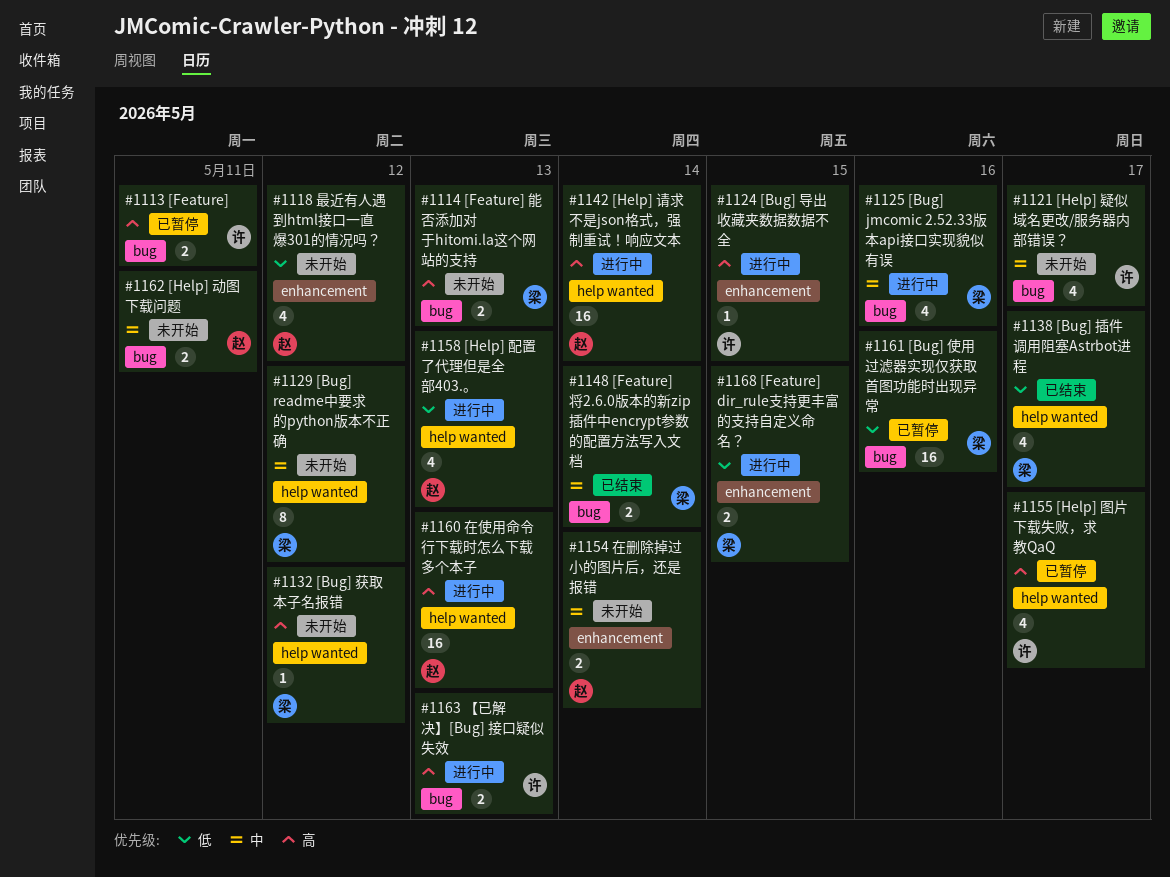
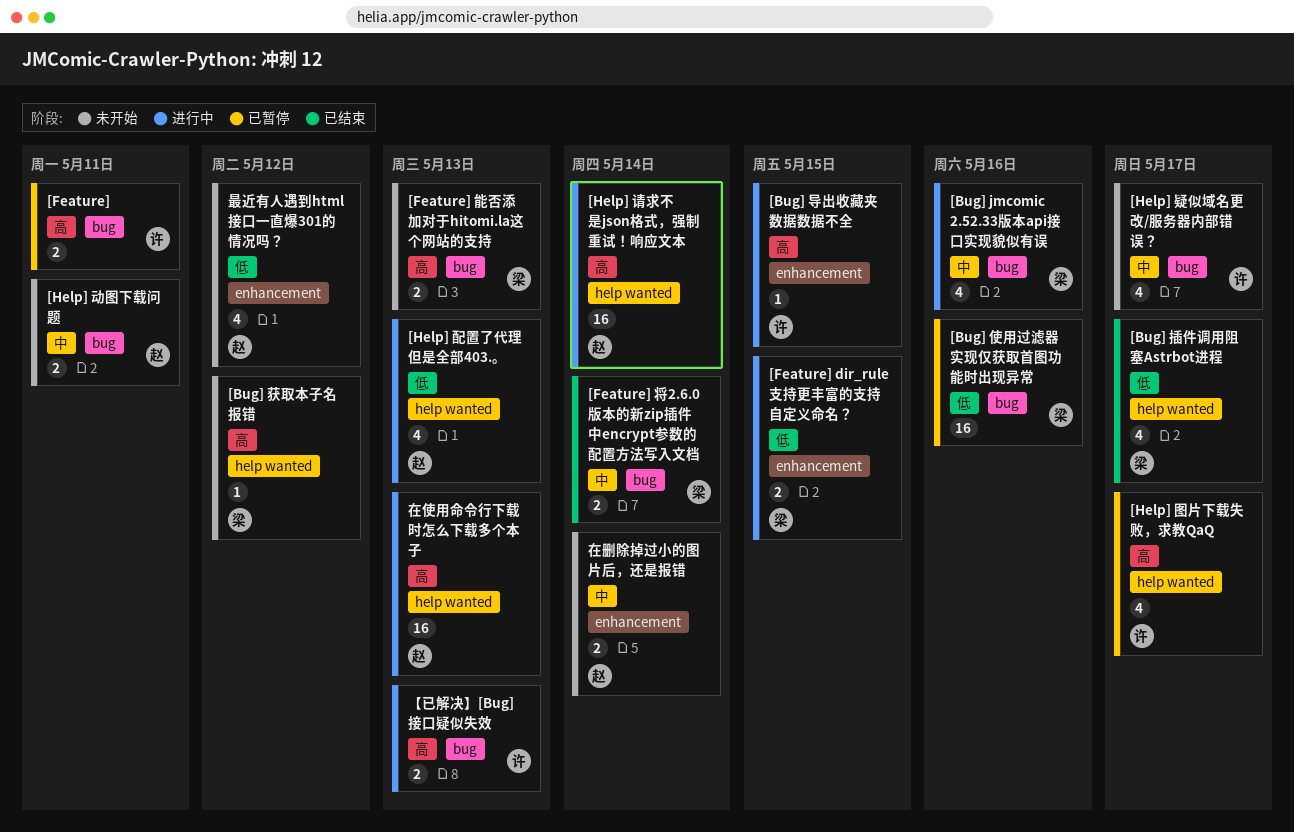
[Bug] readme中要求的python版本不正确: present -> none

